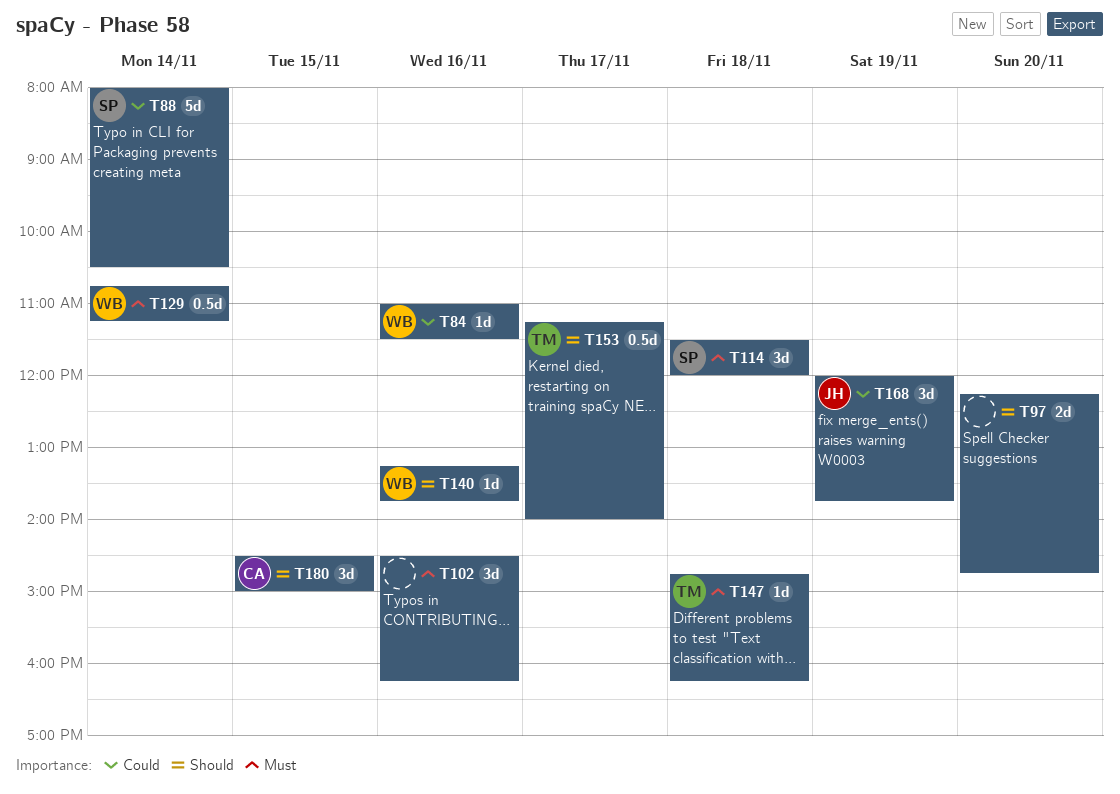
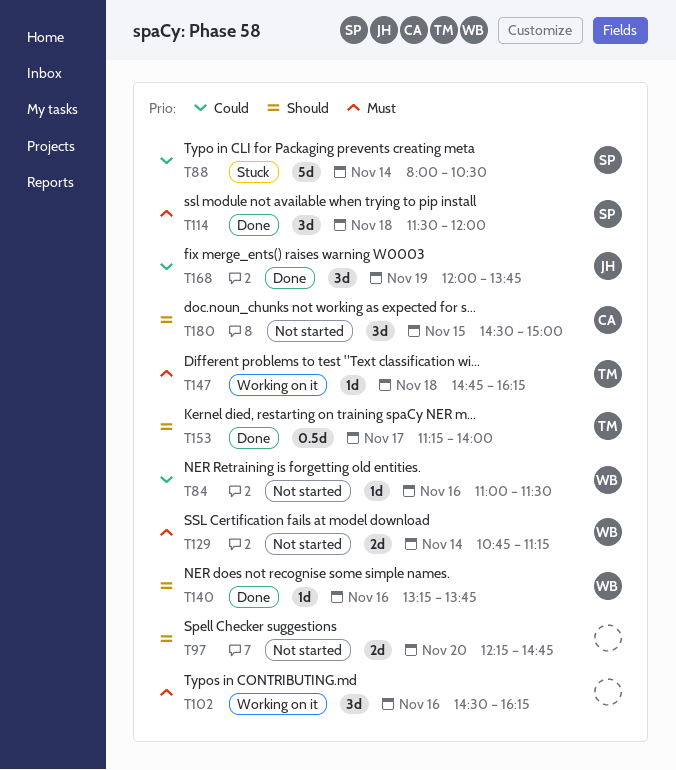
T129, estimate: 0.5d -> 2d

